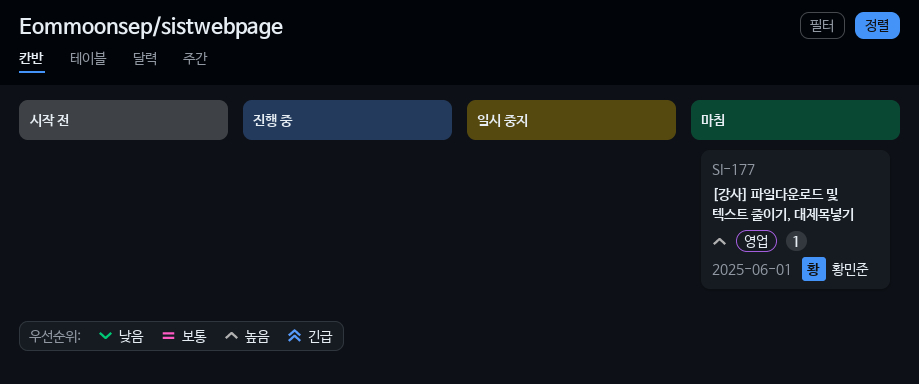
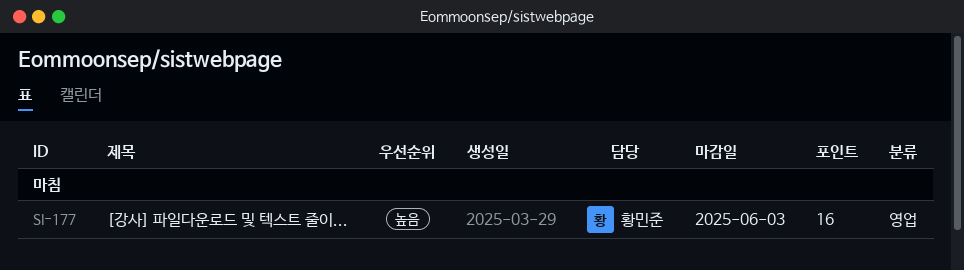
SI-177, estimate: 1 -> 16
SI-177, due: Jun 1 -> Jun 3

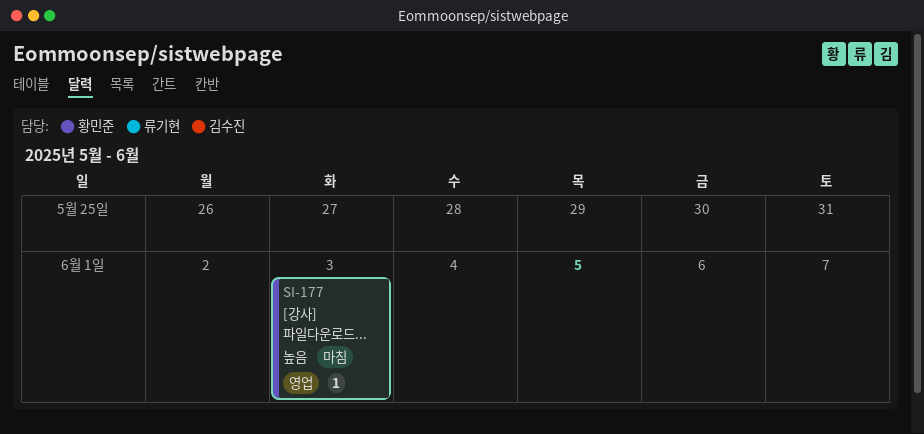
SI-177, estimate: 16 -> 1

